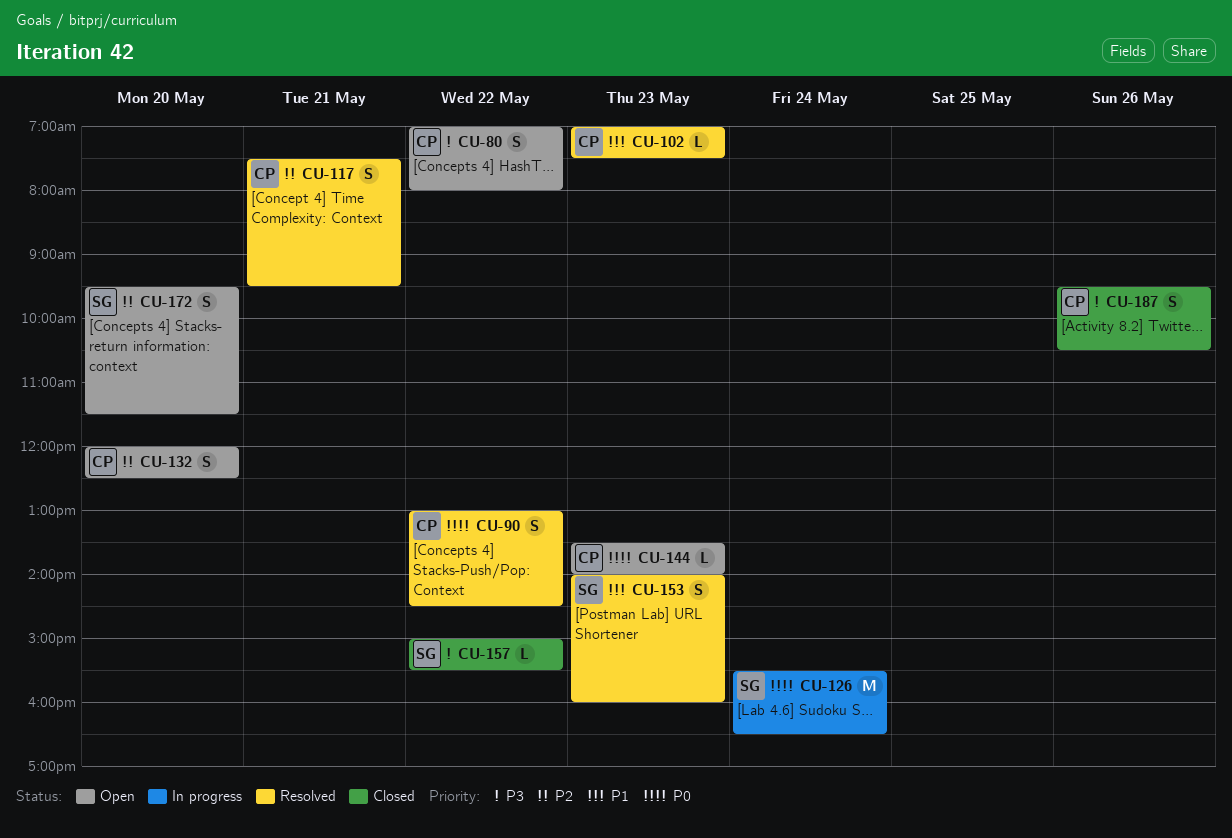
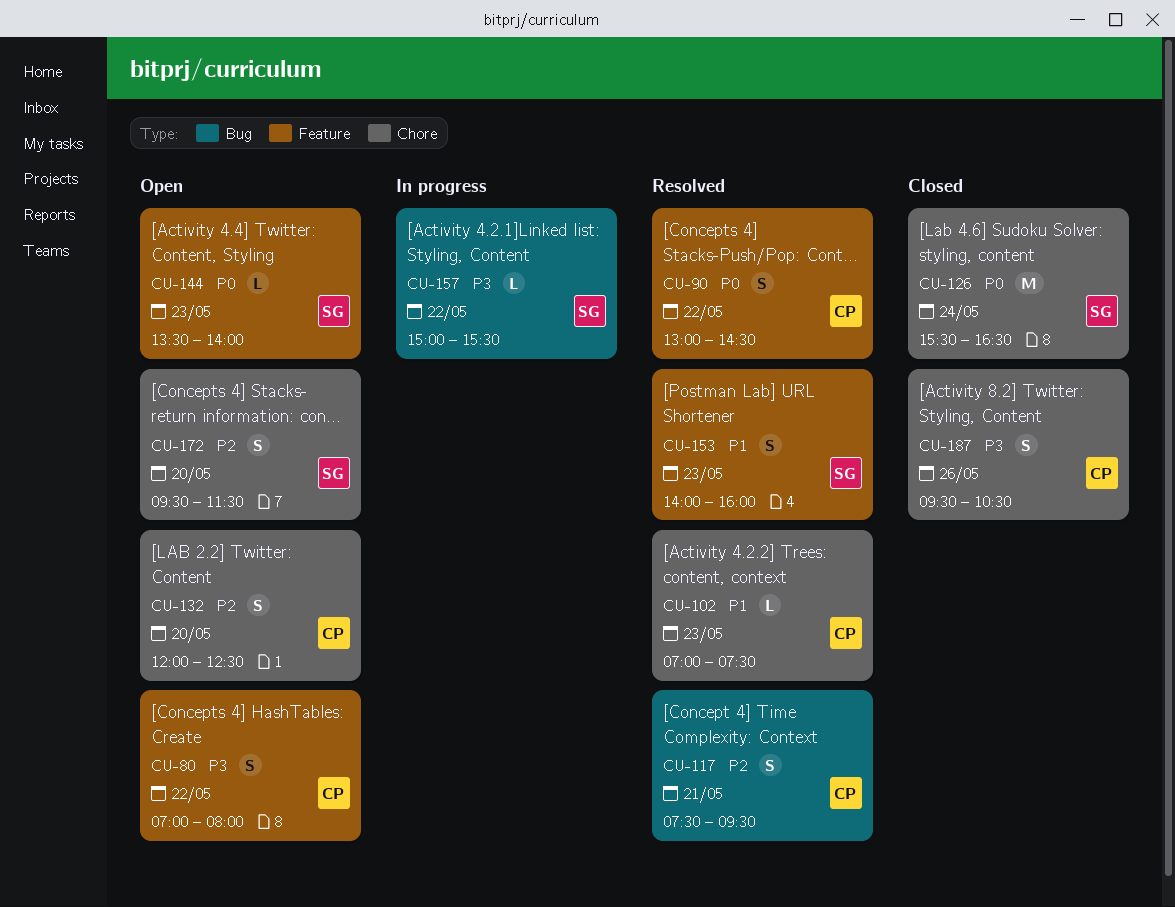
CU-126, status: In progress -> Closed
CU-144, owner: CP -> SG
CU-157, status: Closed -> In progress

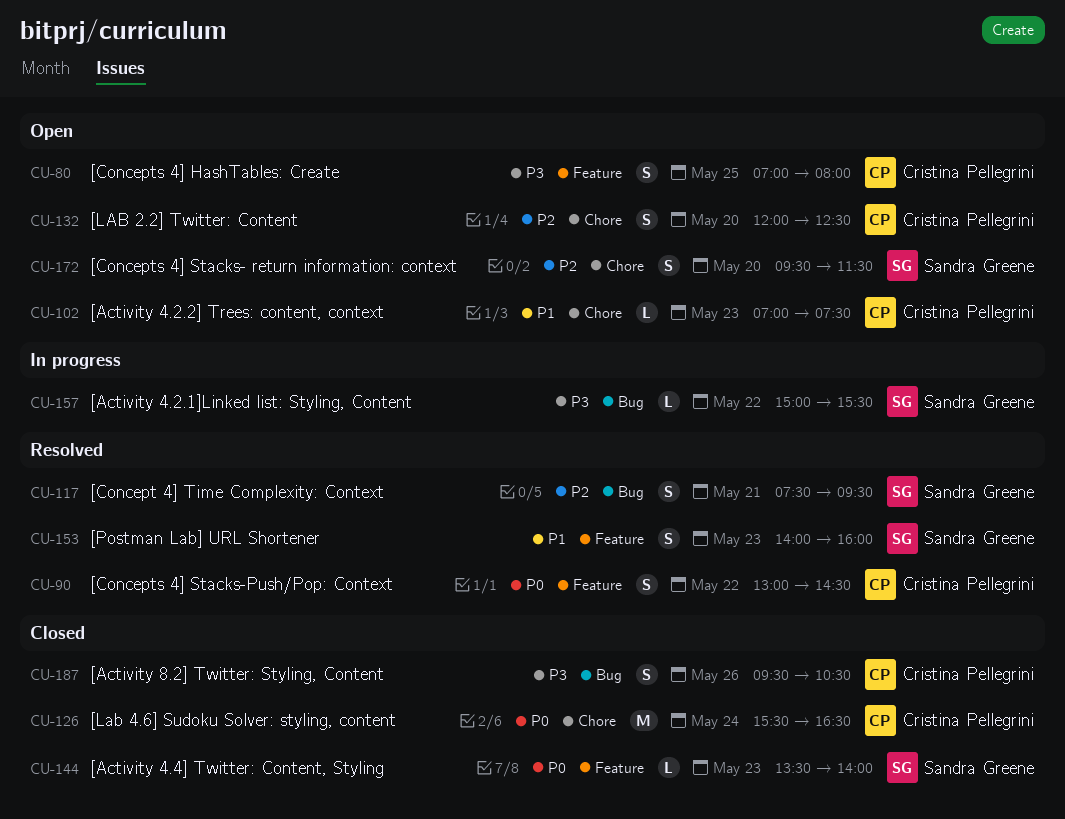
CU-80, day: May 22 -> May 25
CU-102, status: Resolved -> Open
CU-117, owner: Cristina Pellegrini -> Sandra Greene
CU-126, owner: Sandra Greene -> Cristina Pellegrini
CU-144, status: Open -> Closed
CU-187, label: Chore -> Bug

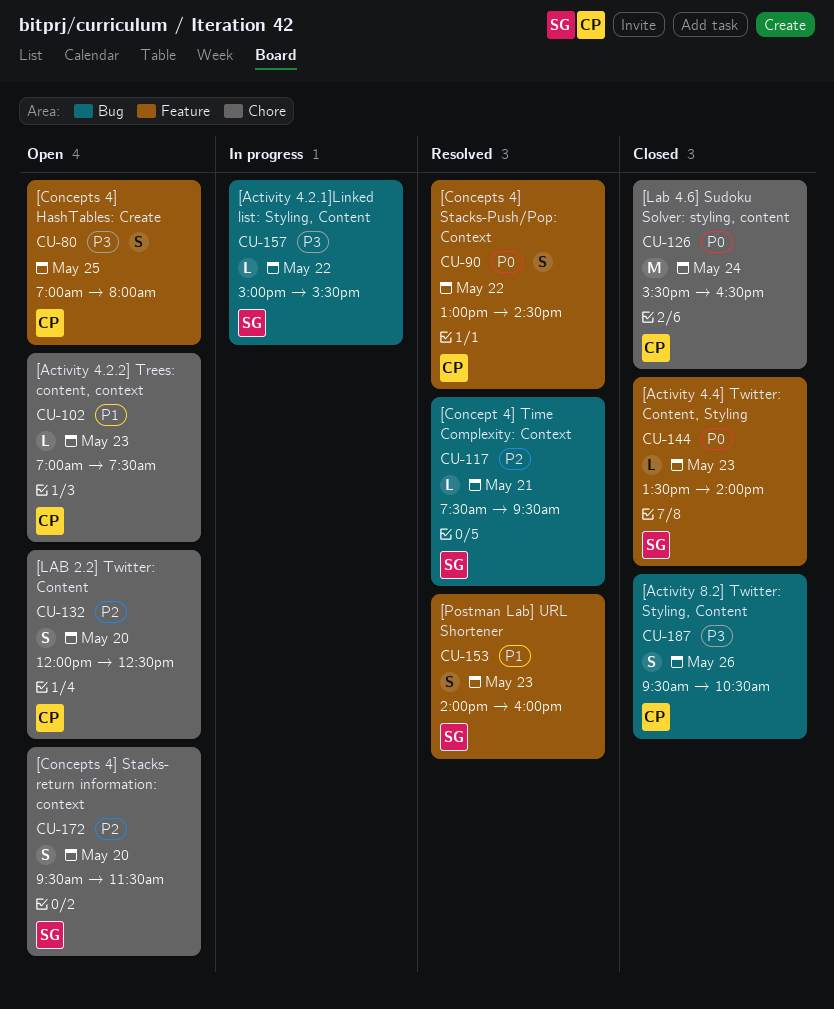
CU-117, estimate: S -> L

